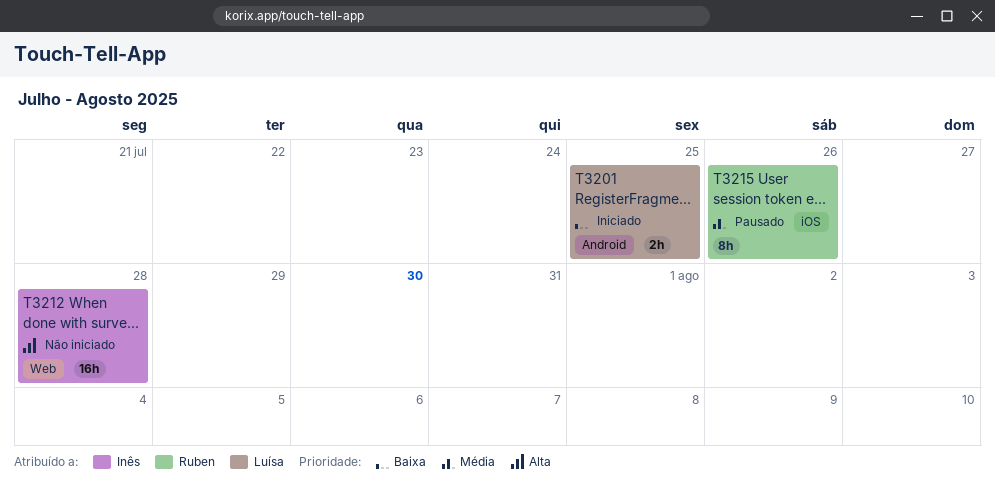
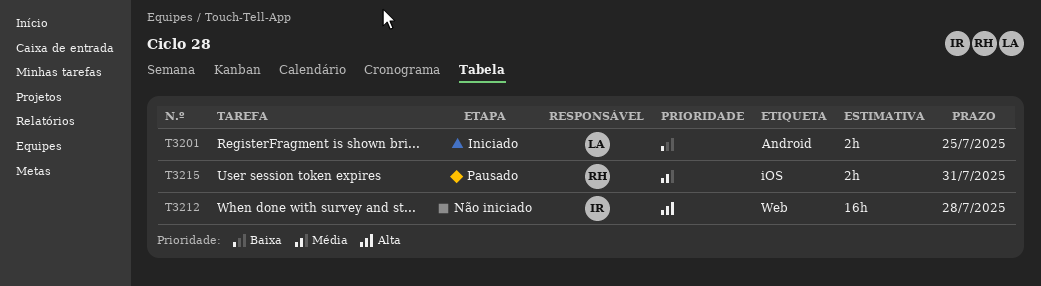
T3215, estimate: 8h -> 2h
T3215, due: Jul 26 -> Jul 31

